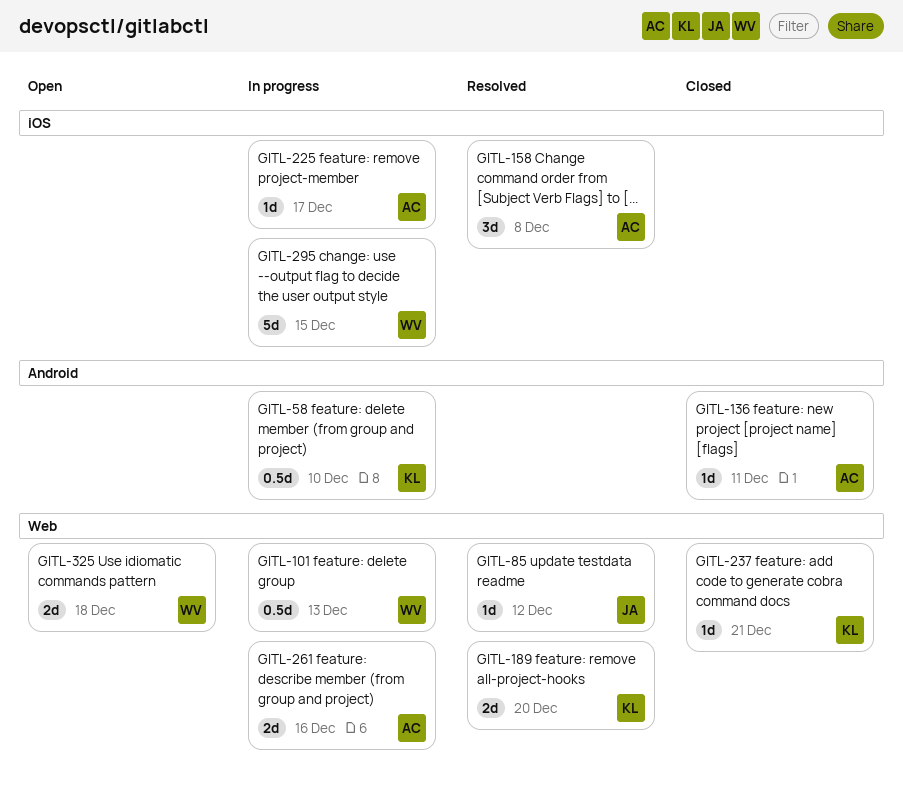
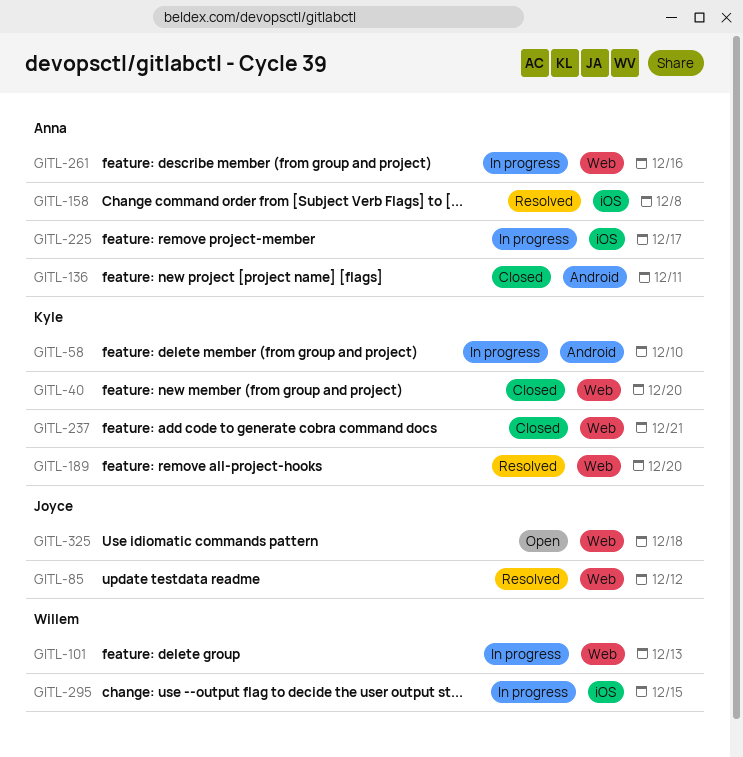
GITL-40: none -> present
GITL-325, owner: Willem -> Joyce

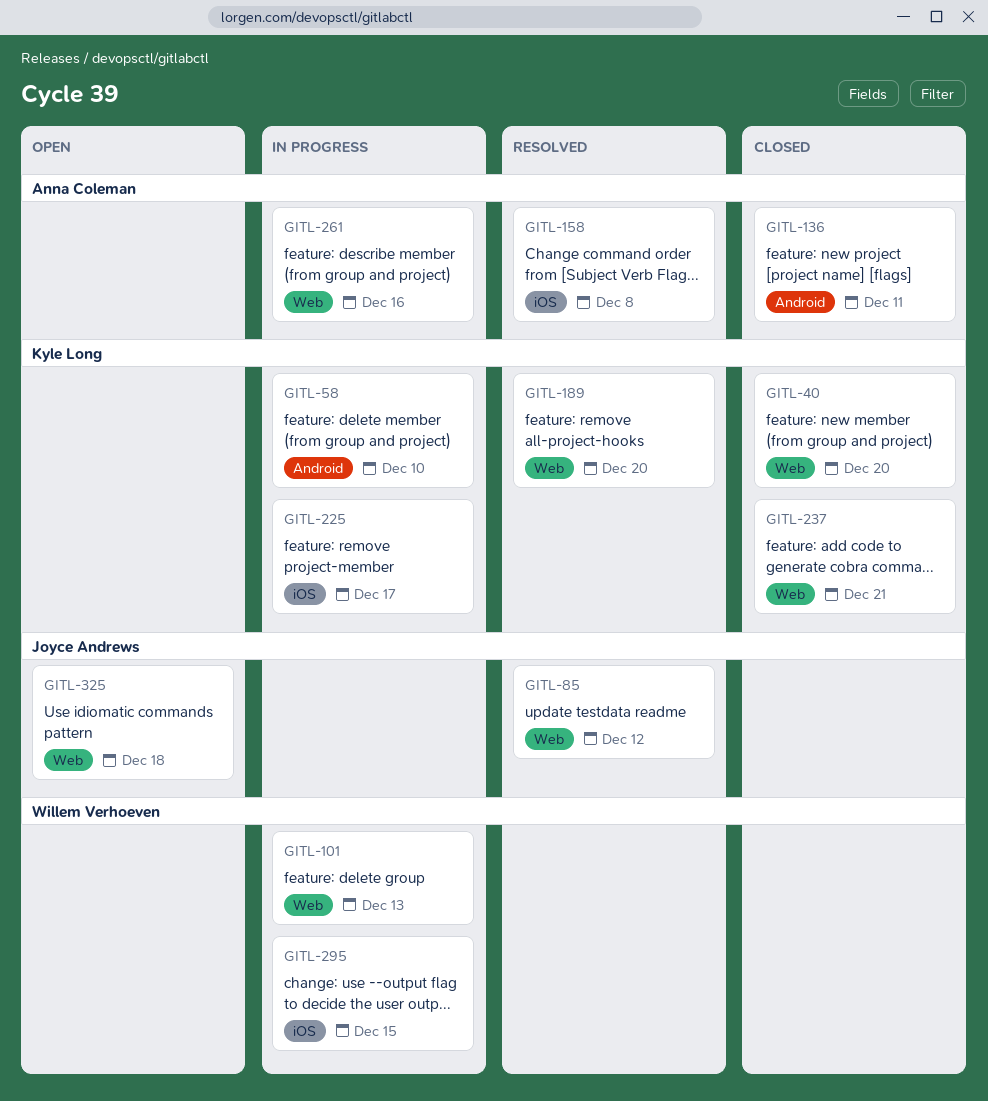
GITL-225, owner: Anna Coleman -> Kyle Long

